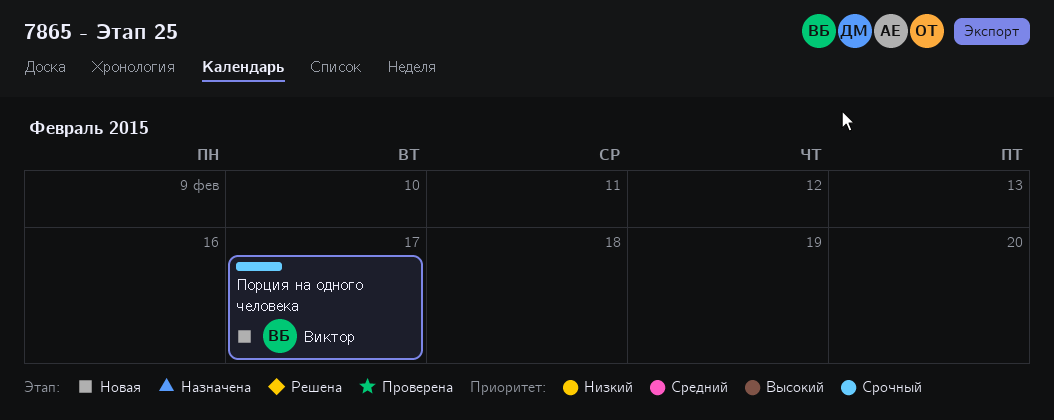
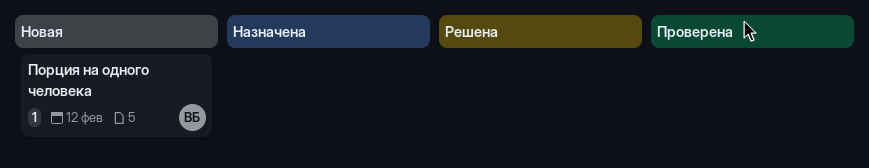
Порция на одного человека, due: Feb 17 -> Feb 12

